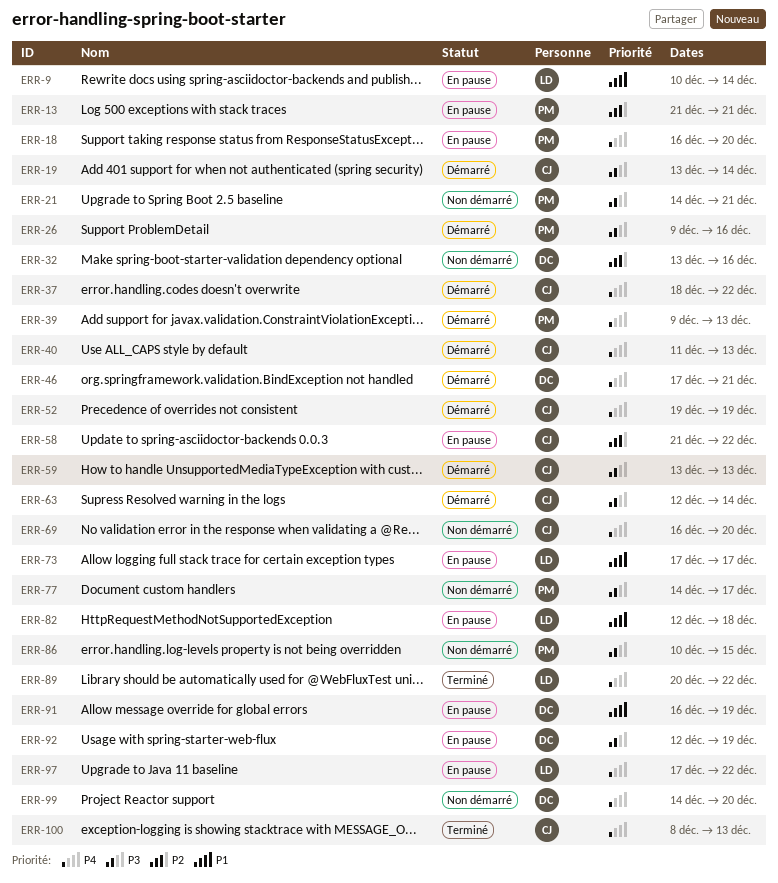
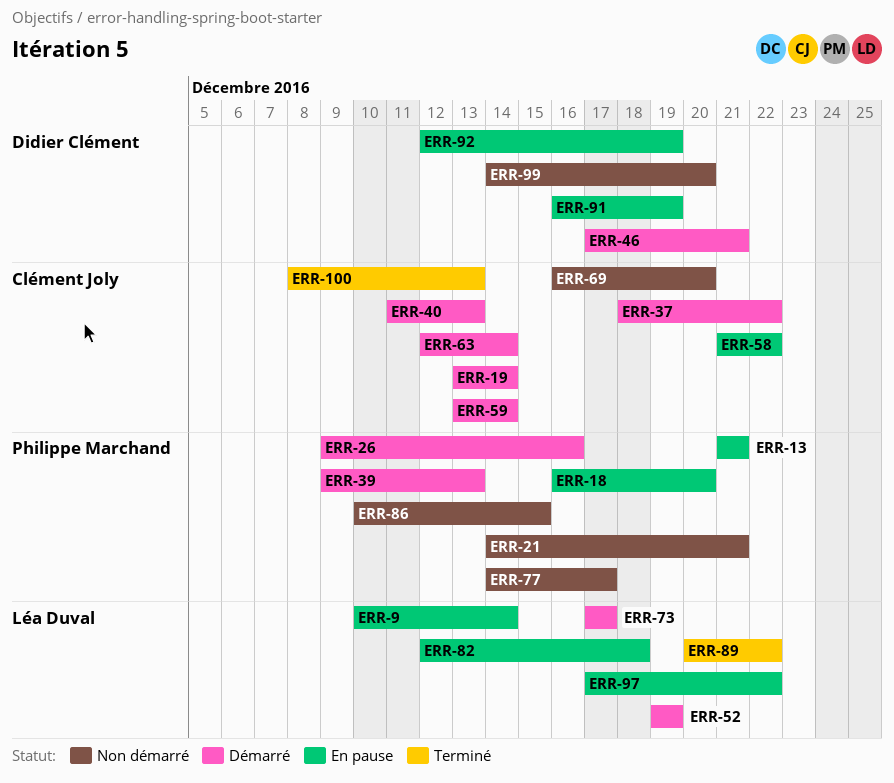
ERR-32: present -> none
ERR-52, owner: Clément Joly -> Léa Duval
ERR-59, due: Dec 13 -> Dec 14
ERR-73, status: En pause -> Démarré

